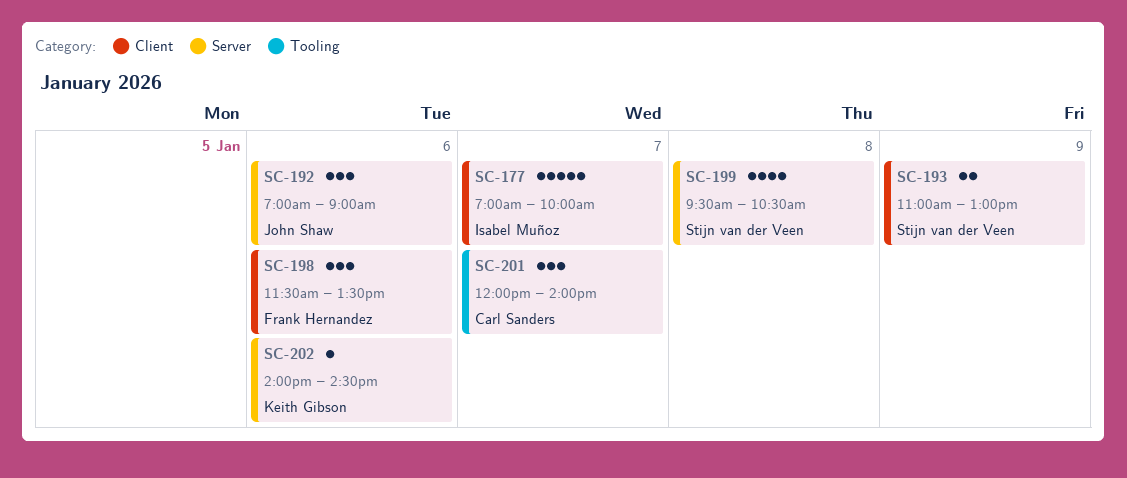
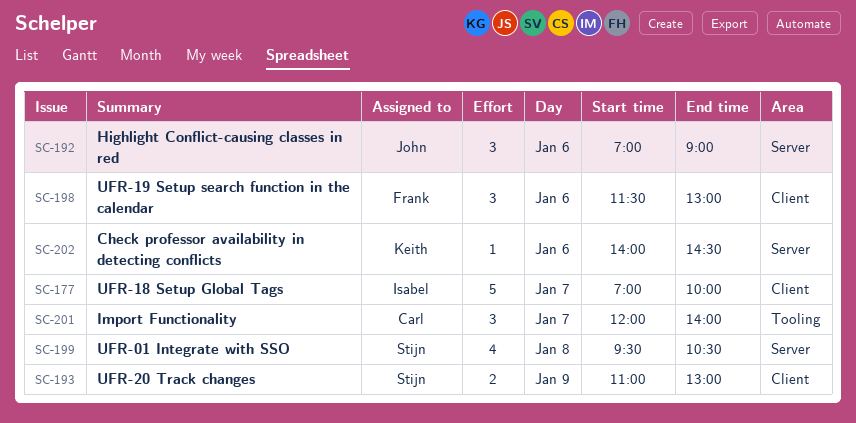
SC-198, ends: 13:30 -> 13:00

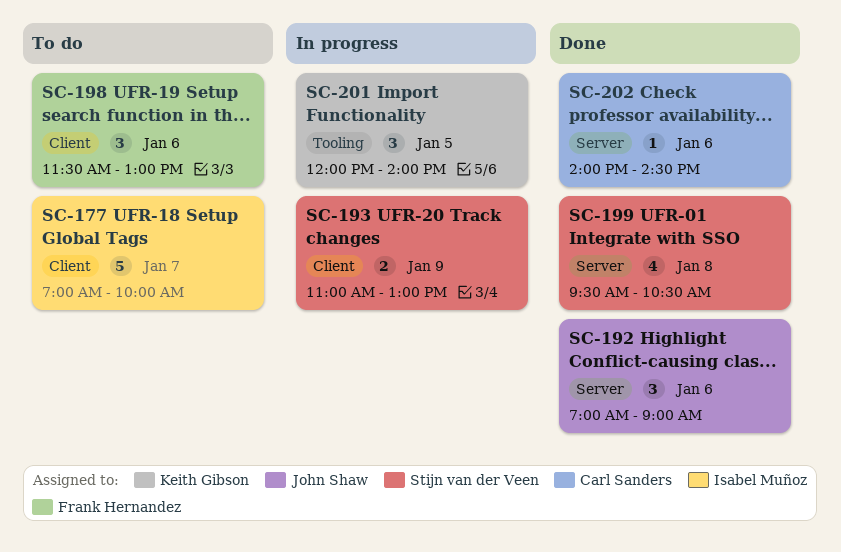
SC-201, owner: Carl Sanders -> Keith Gibson
SC-201, day: Jan 7 -> Jan 5
SC-202, owner: Keith Gibson -> Carl Sanders

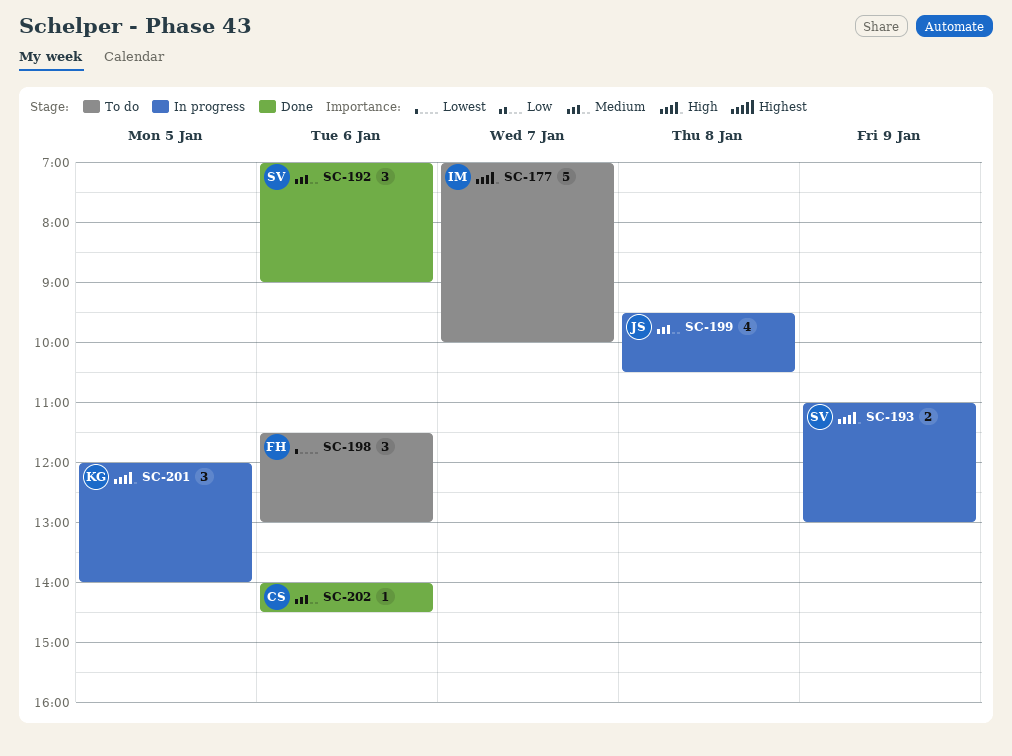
SC-192, owner: John Shaw -> Stijn van der Veen
SC-199, status: Done -> In progress
SC-199, owner: Stijn van der Veen -> John Shaw

